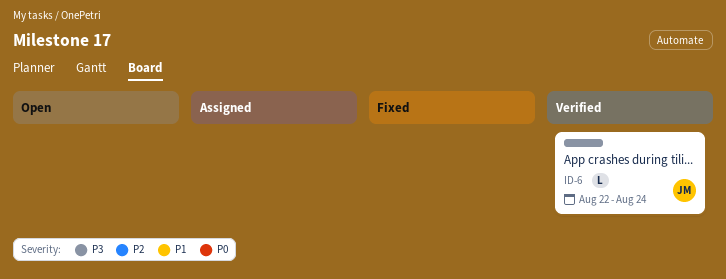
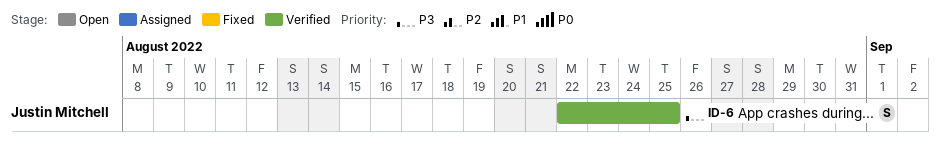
ID-6, estimate: L -> S
ID-6, due: Aug 24 -> Aug 25

